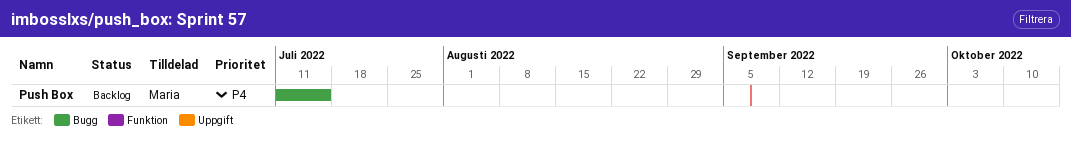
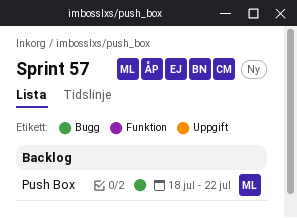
Push Box, start: Jul 11 -> Jul 18
Push Box, due: Jul 15 -> Jul 22

